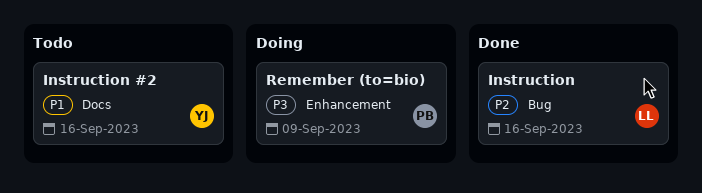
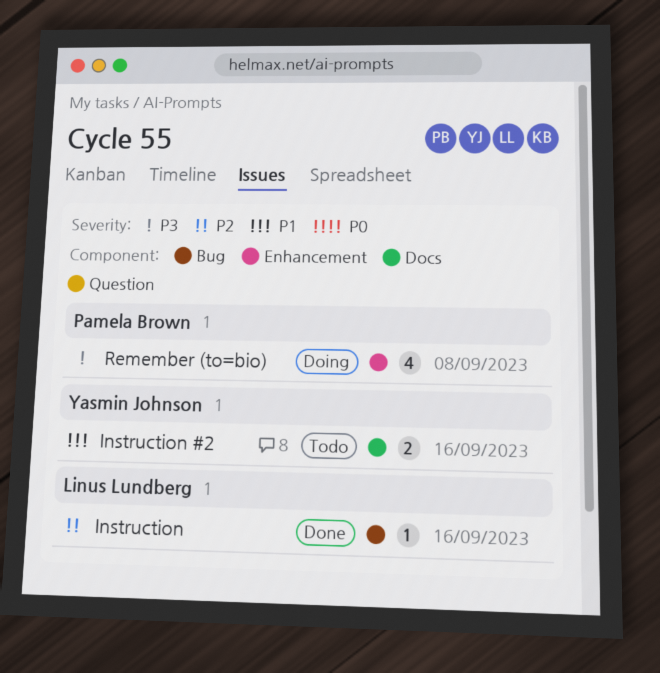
Remember (to=bio), due: Sep 9 -> Sep 8

